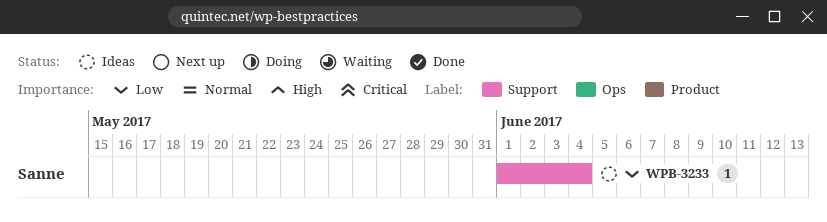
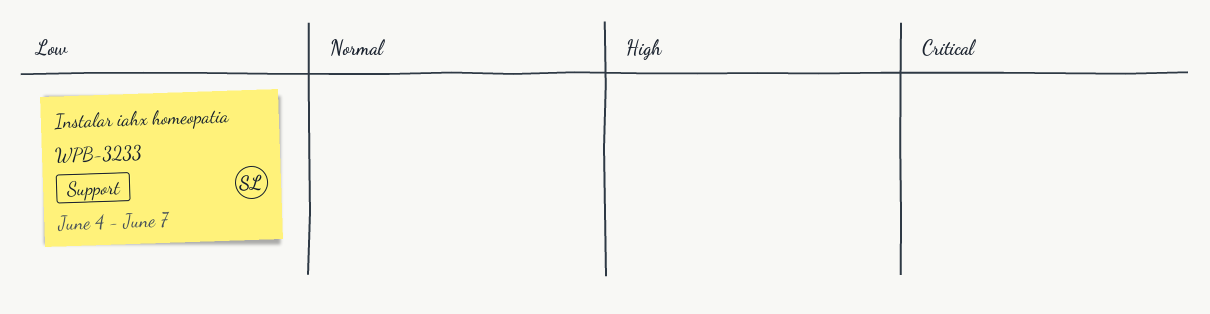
WPB-3233, start: Jun 1 -> Jun 4
WPB-3233, due: Jun 4 -> Jun 7

